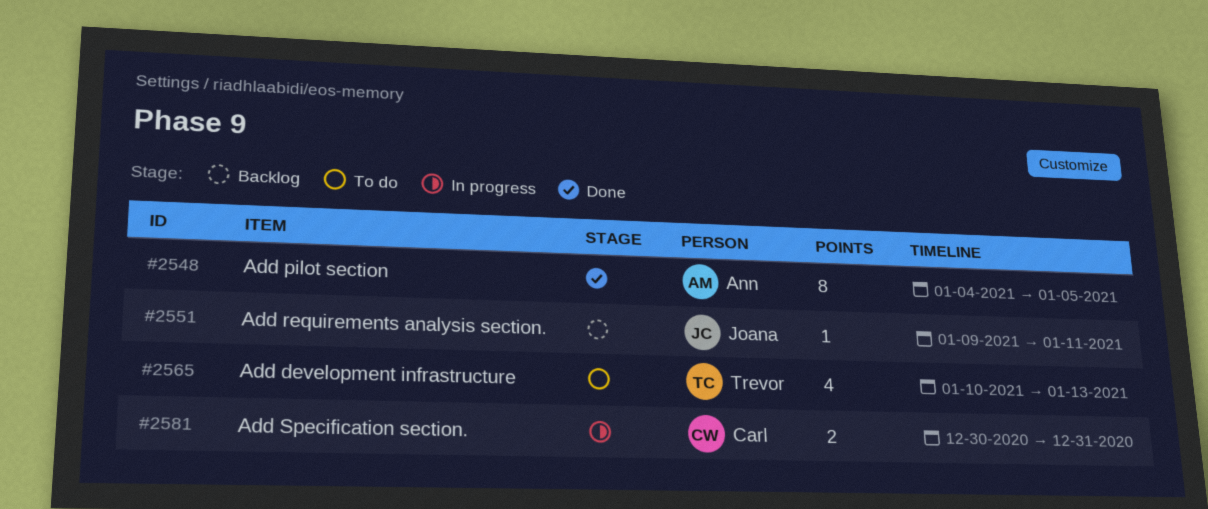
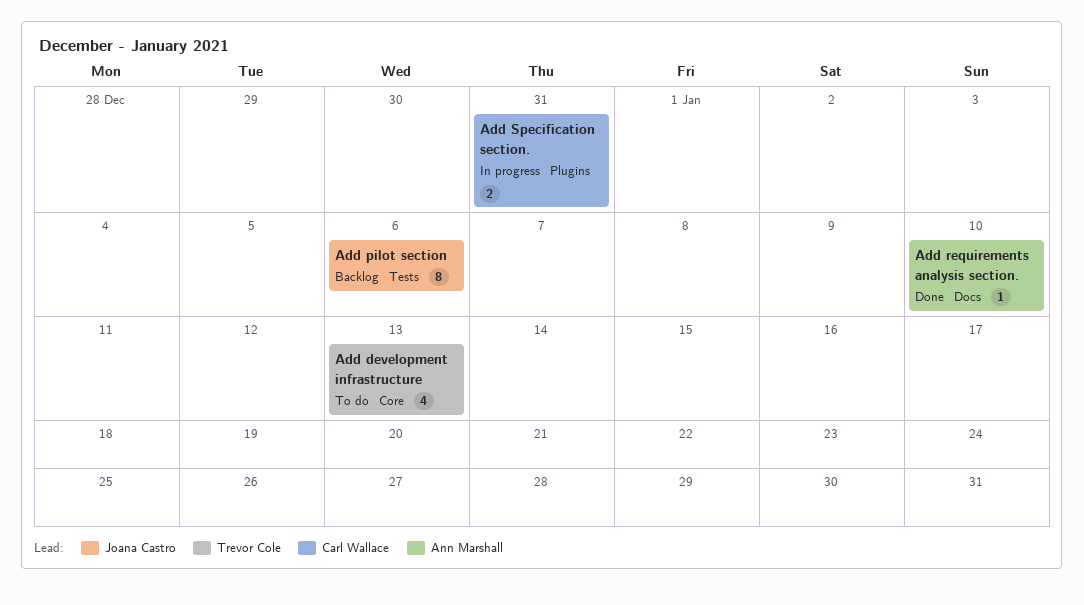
Add pilot section, status: Done -> Backlog
Add pilot section, owner: Ann Marshall -> Joana Castro
Add pilot section, due: Jan 5 -> Jan 6
Add requirements analysis section., status: Backlog -> Done
Add requirements analysis section., owner: Joana Castro -> Ann Marshall
Add requirements analysis section., due: Jan 11 -> Jan 10

